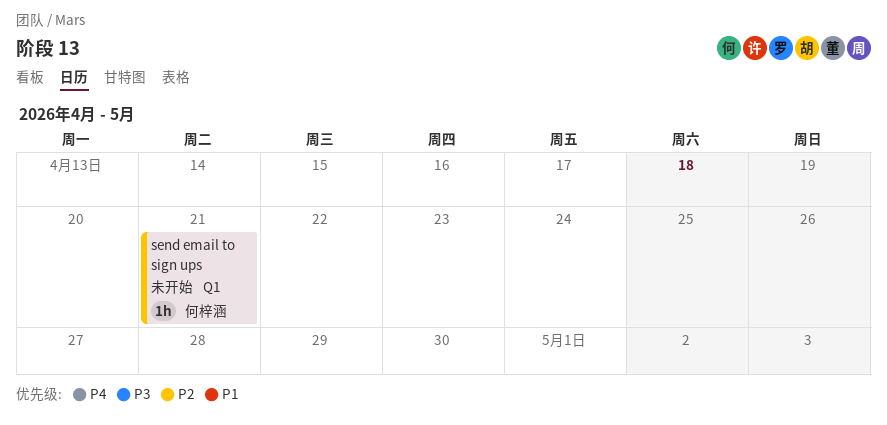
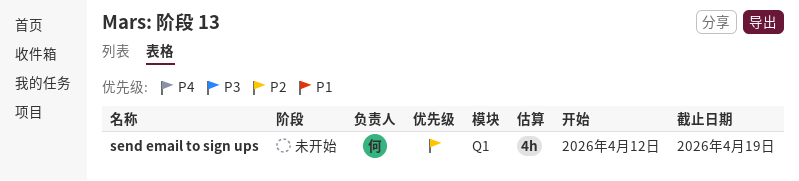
send email to sign ups, estimate: 1h -> 4h
send email to sign ups, due: Apr 21 -> Apr 19

